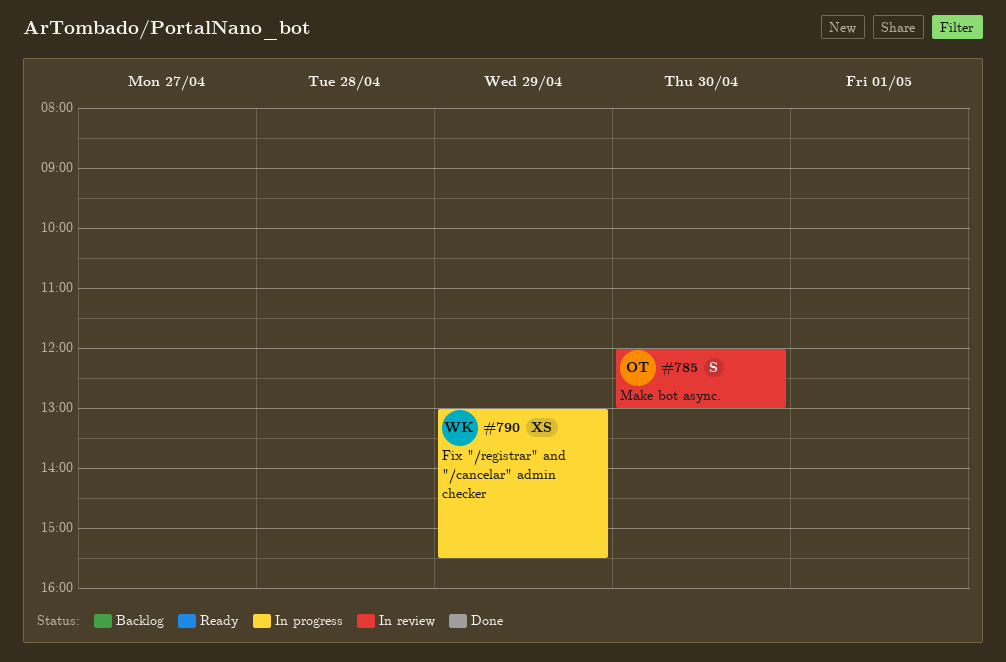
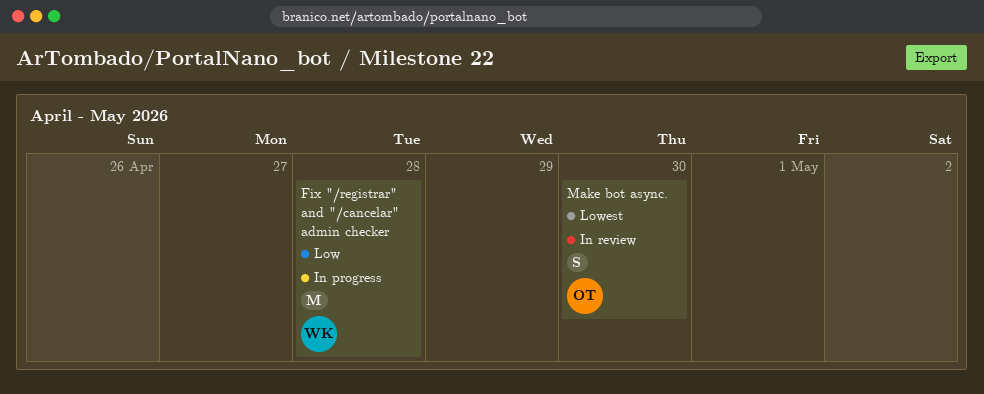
Fix "/registrar" and "/cancelar" admin checker, estimate: XS -> M
Fix "/registrar" and "/cancelar" admin checker, day: Apr 29 -> Apr 28

